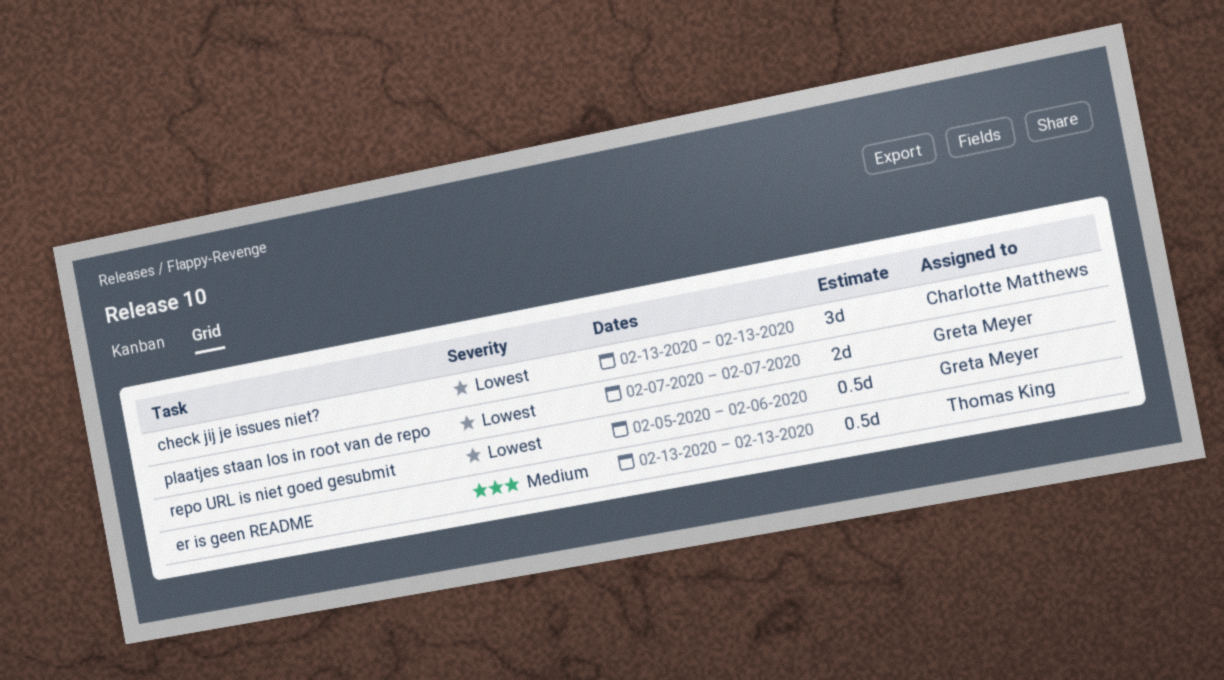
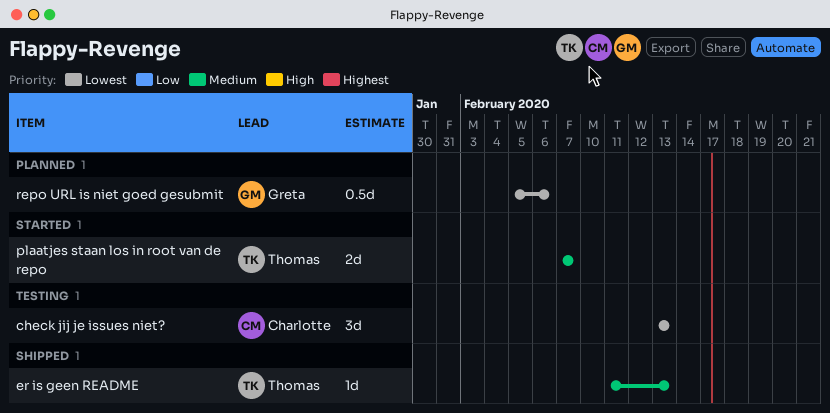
er is geen README, estimate: 0.5d -> 1d
er is geen README, start: Feb 13 -> Feb 11
plaatjes staan los in root van de repo, owner: Greta Meyer -> Thomas King
plaatjes staan los in root van de repo, priority: Lowest -> Medium

